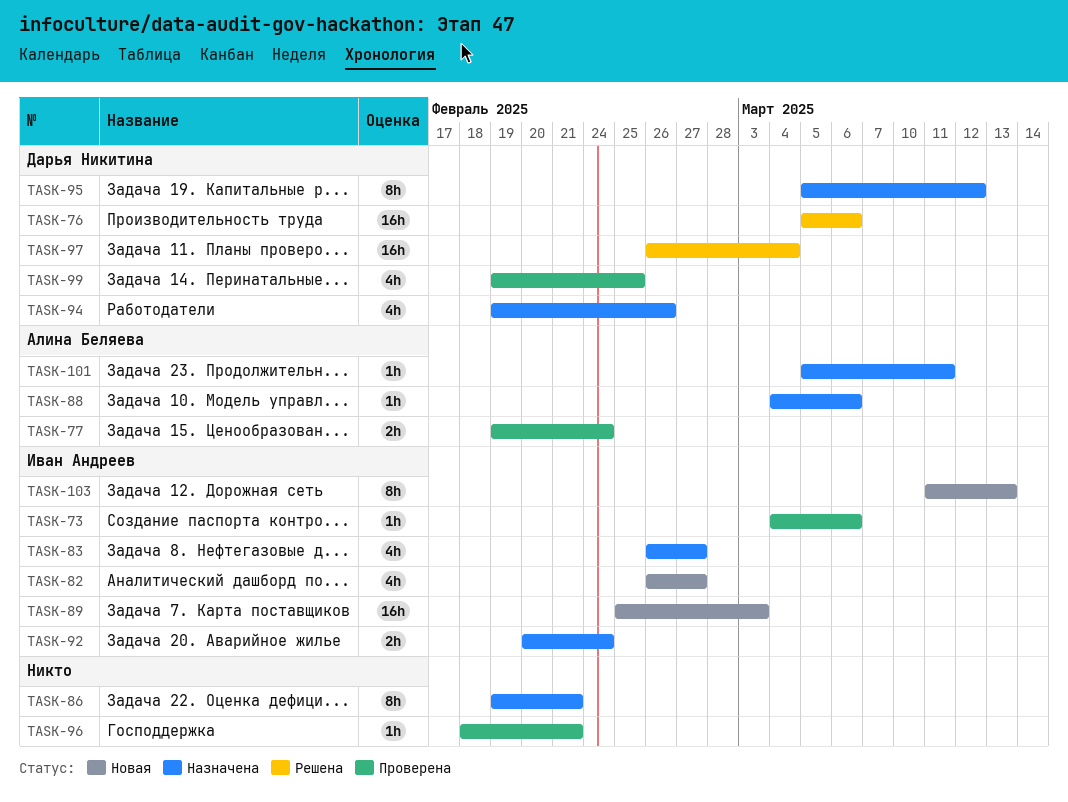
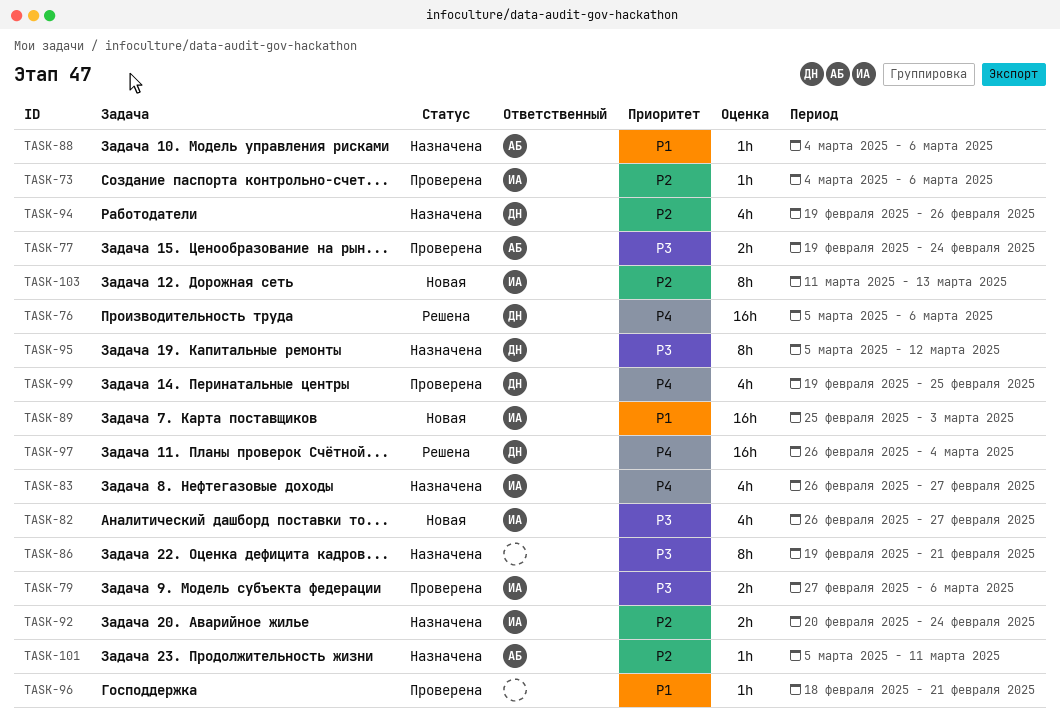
TASK-79: none -> present

